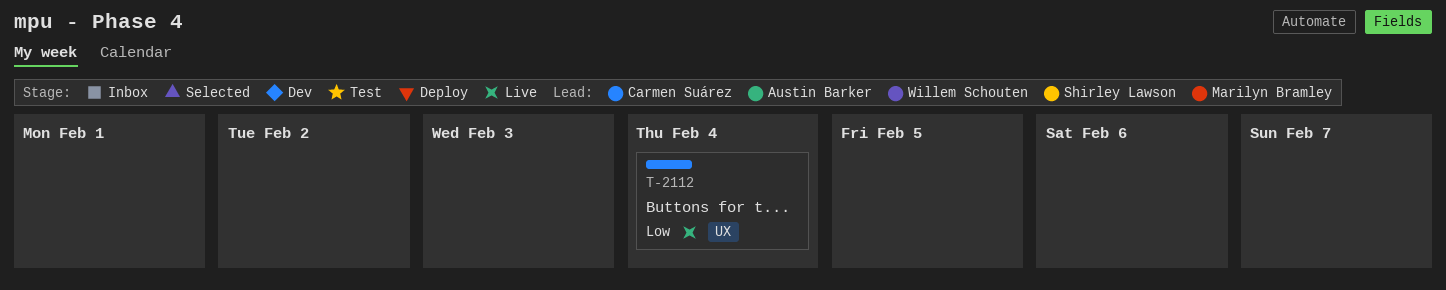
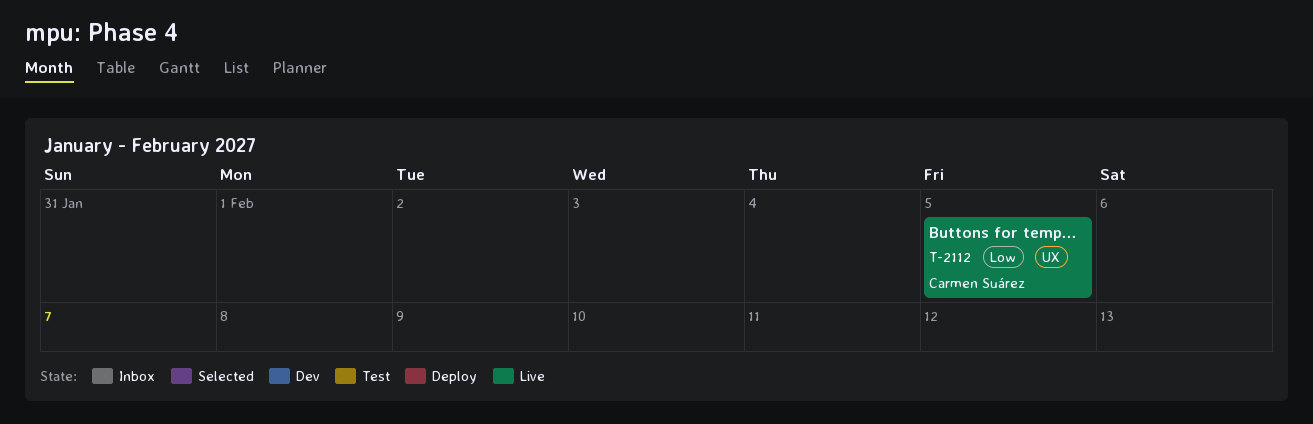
T-2112, due: Feb 4 -> Feb 5

